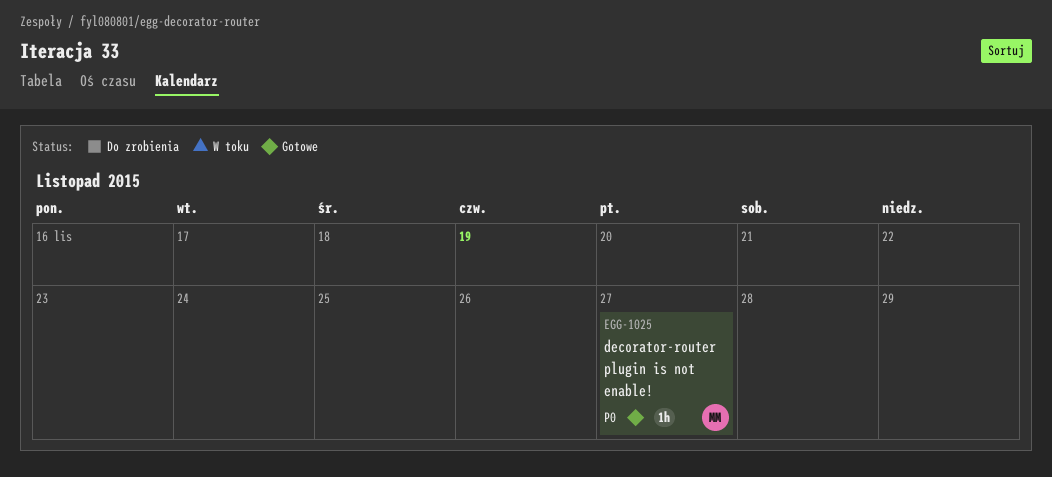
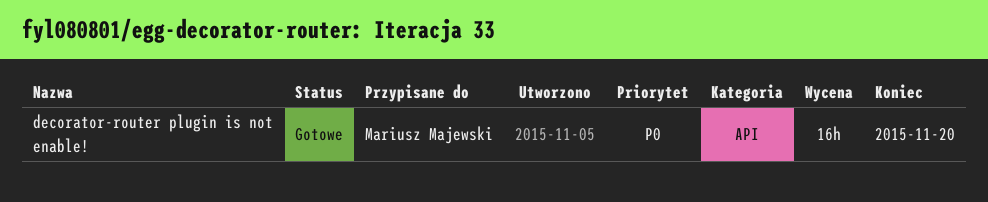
decorator-router plugin is not enable!, estimate: 1h -> 16h
decorator-router plugin is not enable!, due: Nov 27 -> Nov 20

